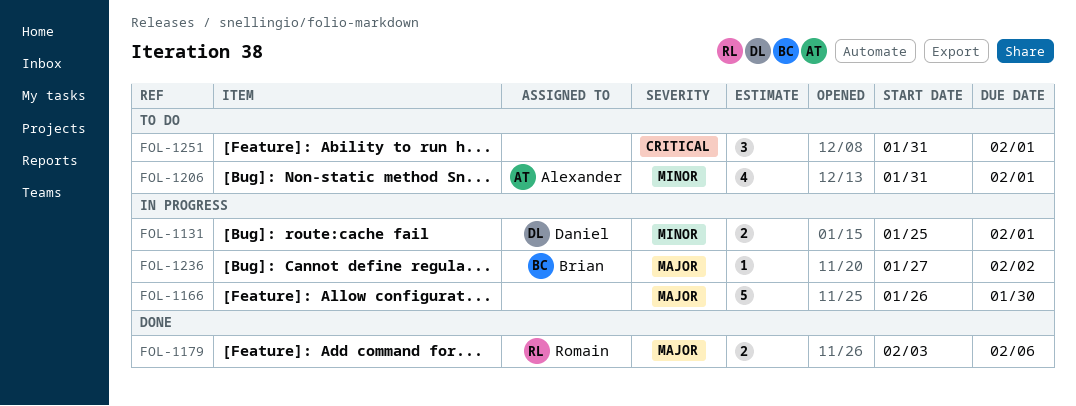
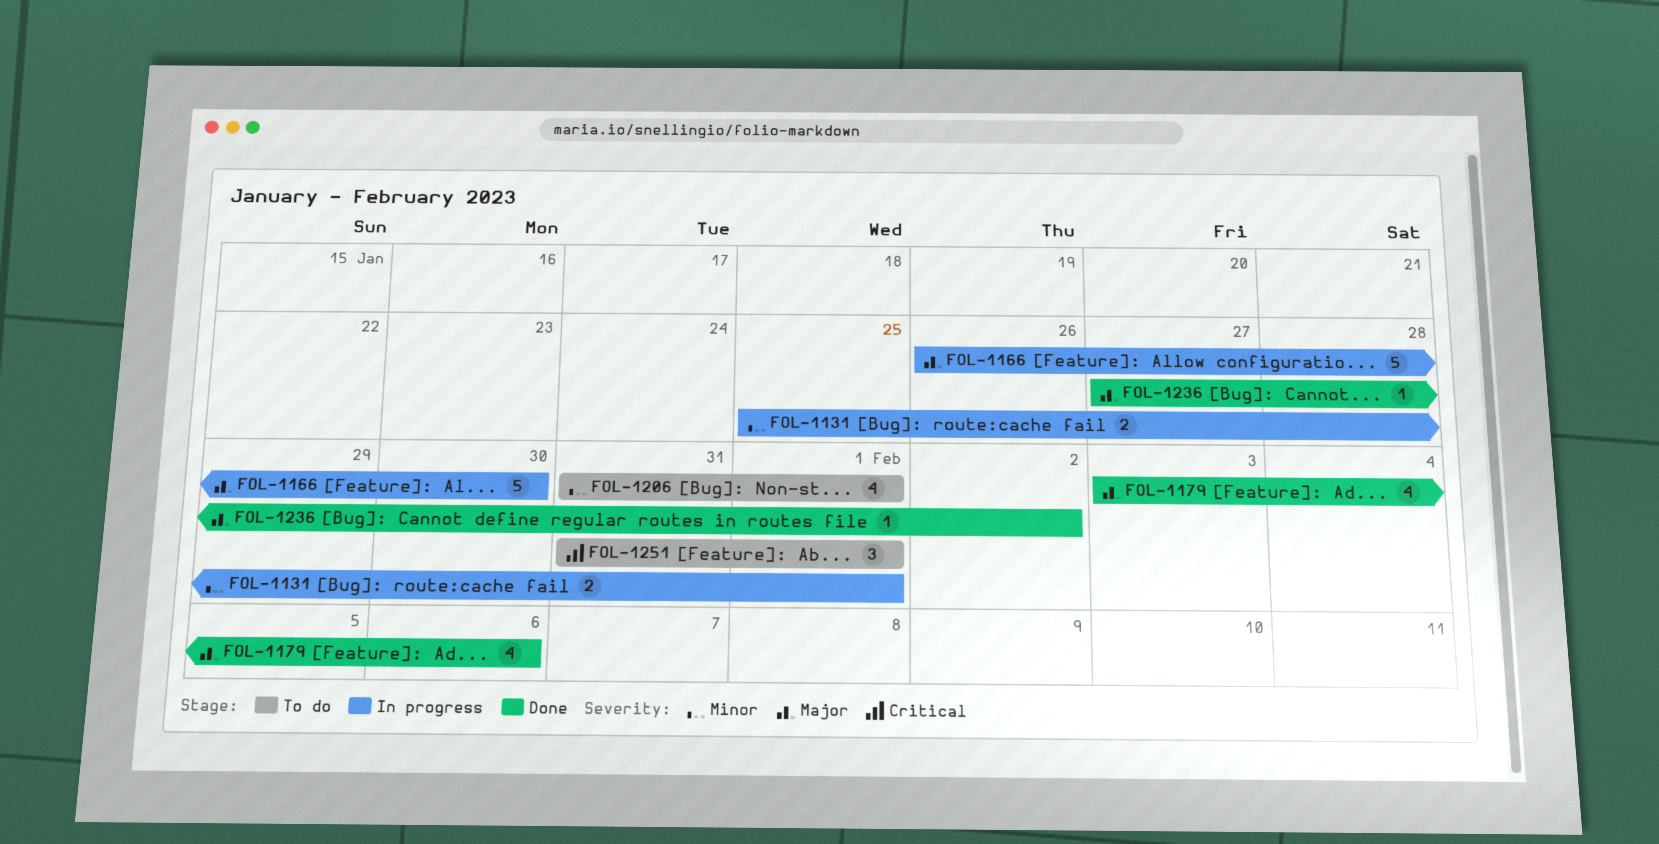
FOL-1179, estimate: 2 -> 4
FOL-1236, status: In progress -> Done

